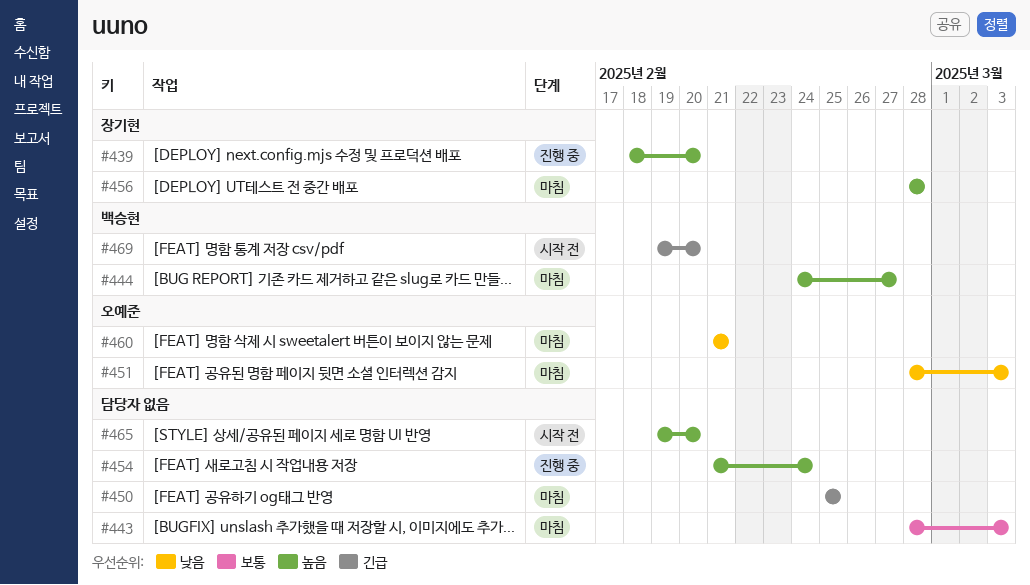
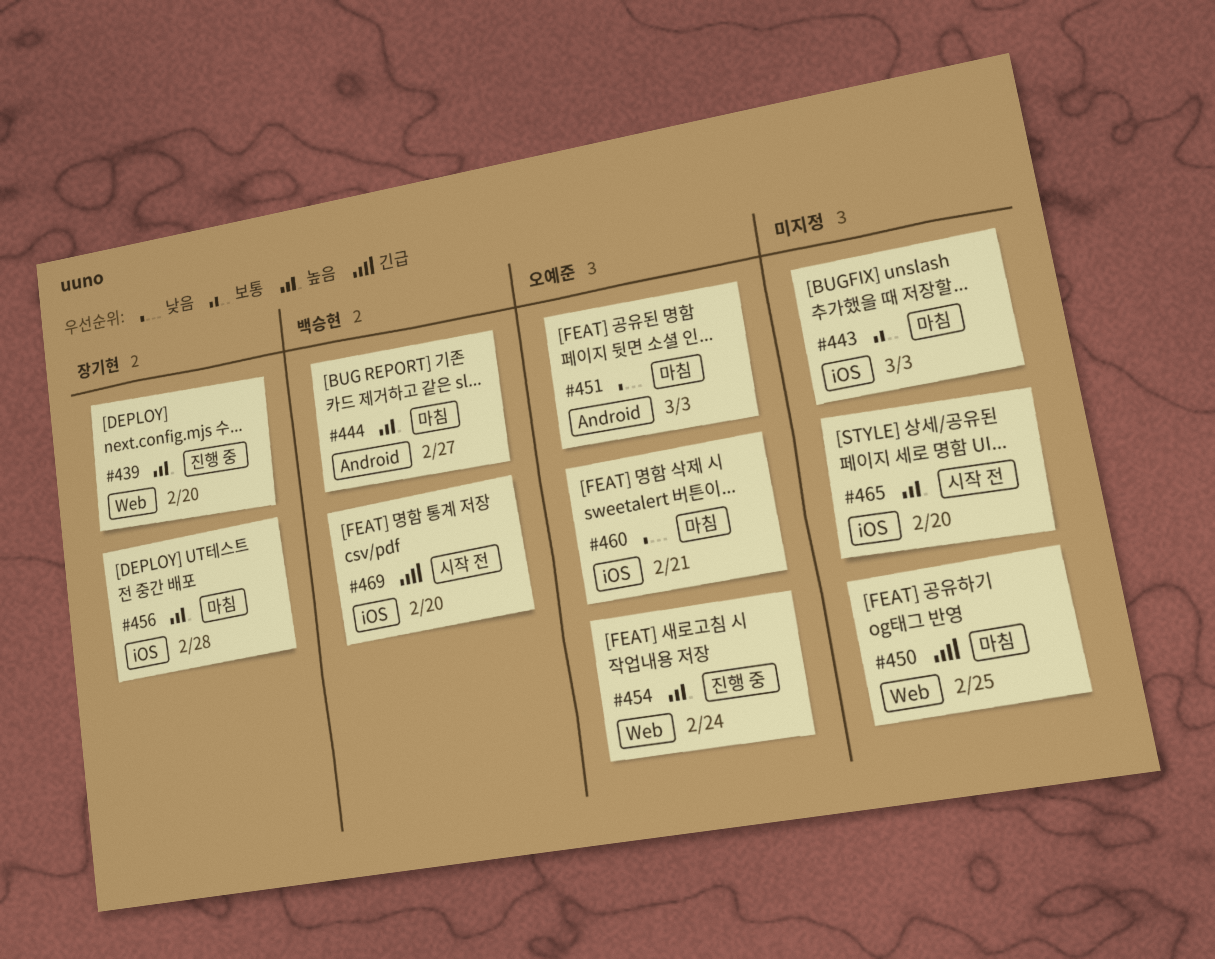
#454, owner: none -> 오예준

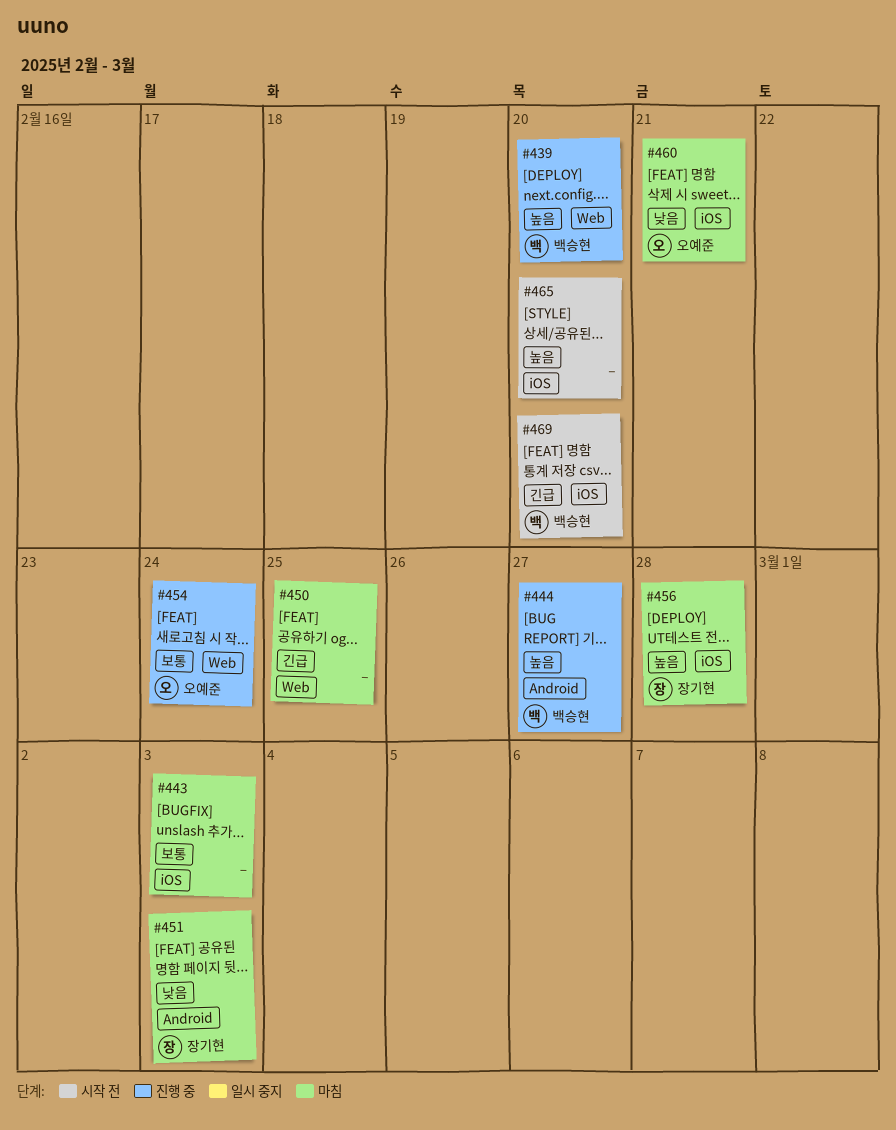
#439, owner: 장기현 -> 백승현
#444, status: 마침 -> 진행 중
#451, owner: 오예준 -> 장기현
#454, priority: 높음 -> 보통

